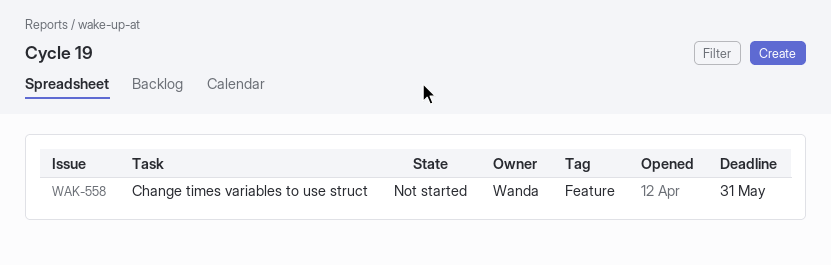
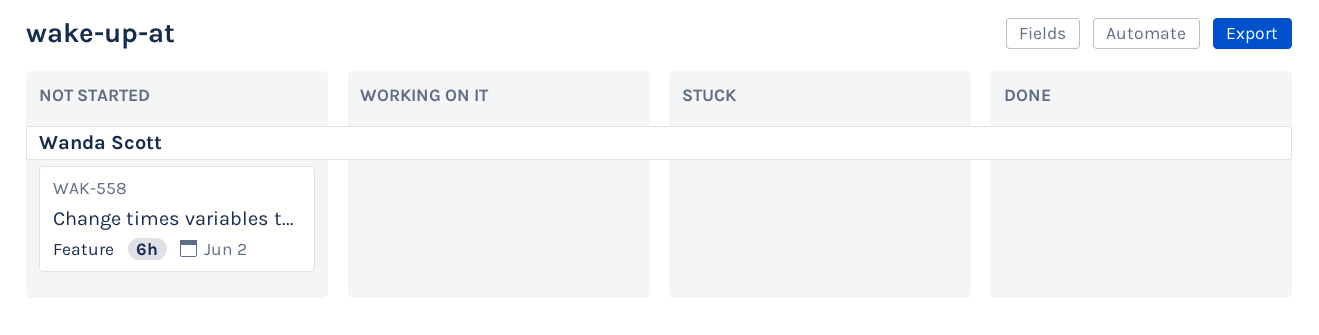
WAK-558, due: May 31 -> Jun 2

